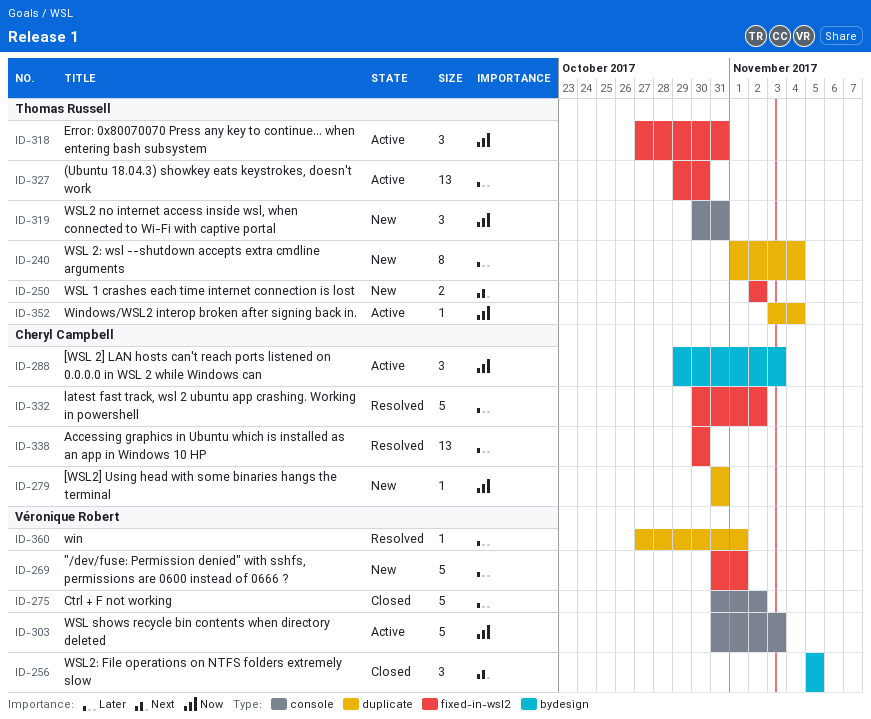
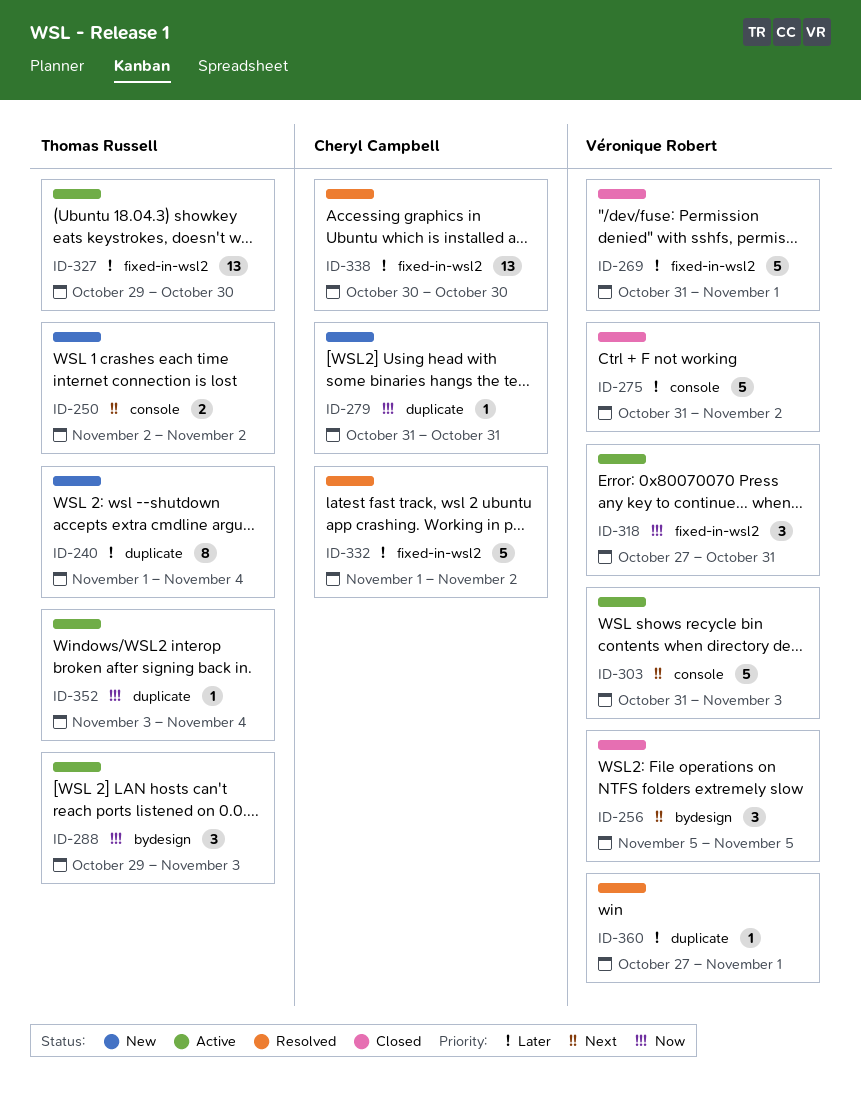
ID-250, label: fixed-in-wsl2 -> console
ID-269, status: New -> Closed
ID-288, owner: Cheryl Campbell -> Thomas Russell
ID-303, priority: Now -> Next
ID-318, owner: Thomas Russell -> Véronique Robert
ID-319: present -> none
ID-332, start: Oct 30 -> Nov 1

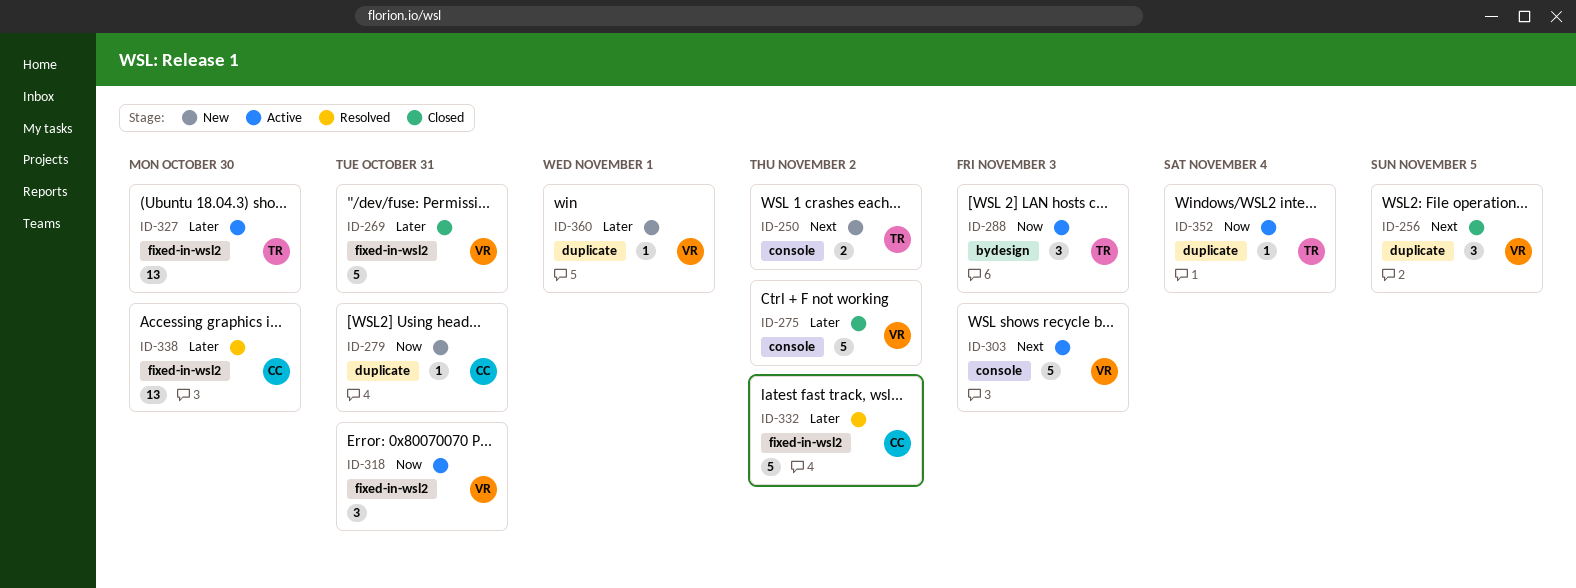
ID-240: present -> none
ID-256, label: bydesign -> duplicate
ID-269, due: Nov 1 -> Oct 31
ID-360, status: Resolved -> New

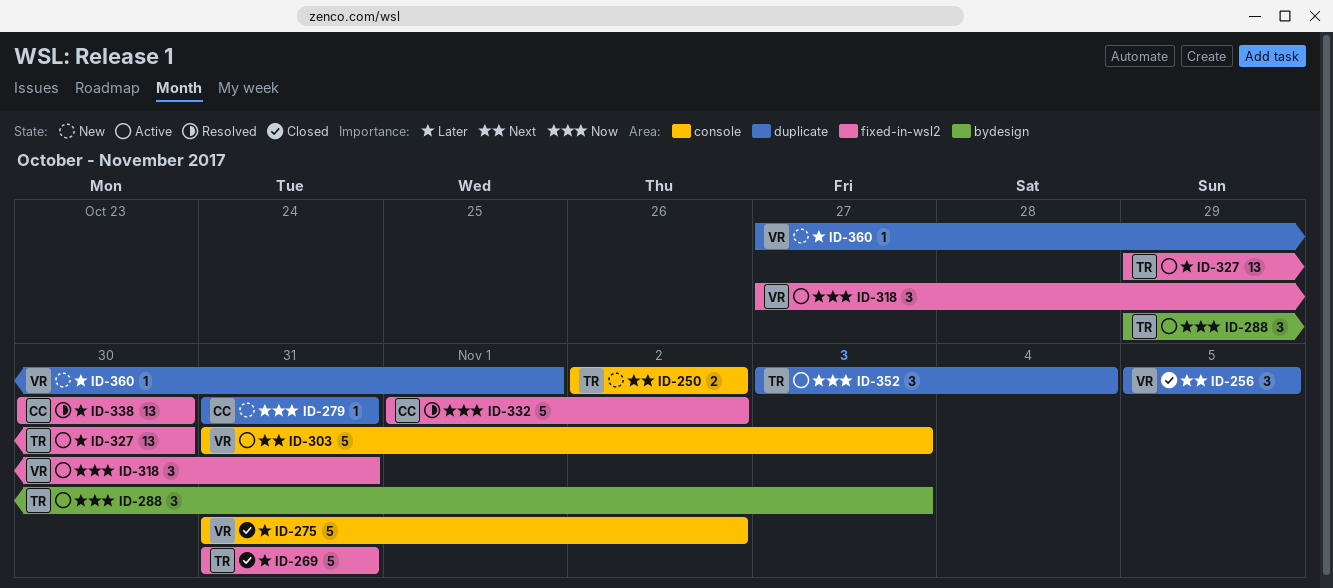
ID-269, owner: VR -> TR
ID-332, priority: Later -> Now
ID-352, estimate: 1 -> 3

